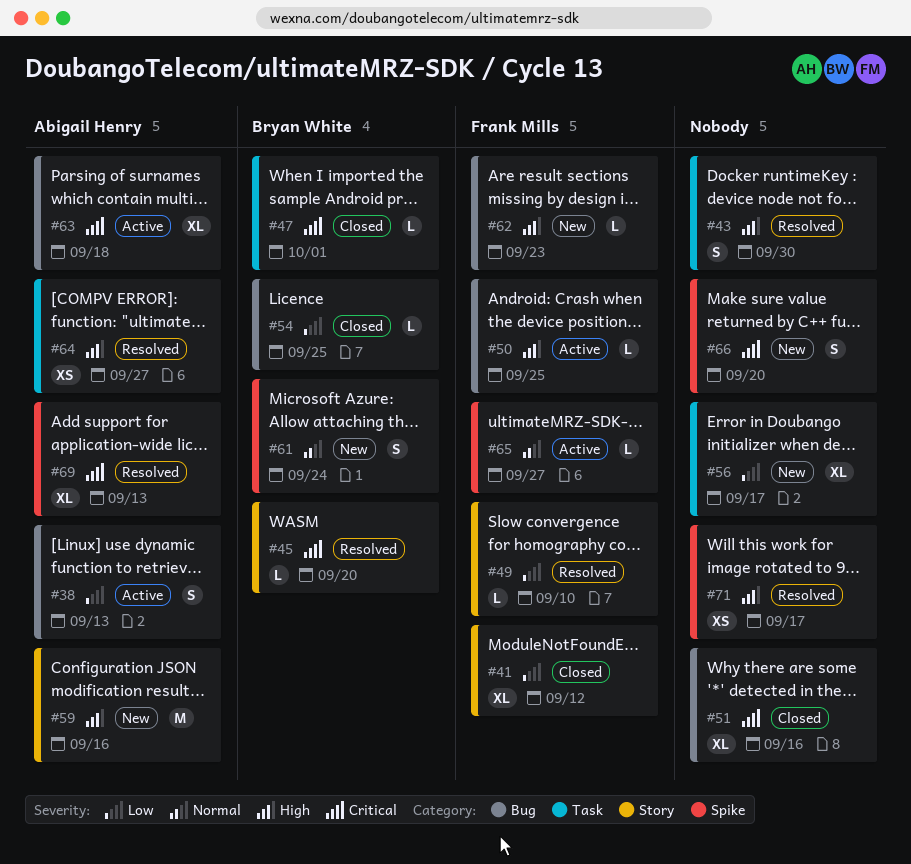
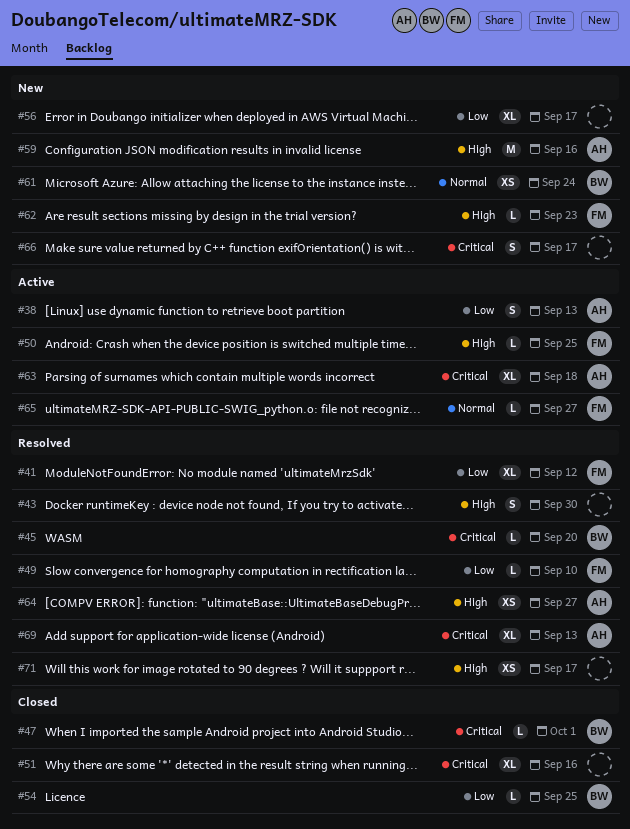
#41, status: Closed -> Resolved
#61, estimate: S -> XS
#66, due: Sep 20 -> Sep 17

